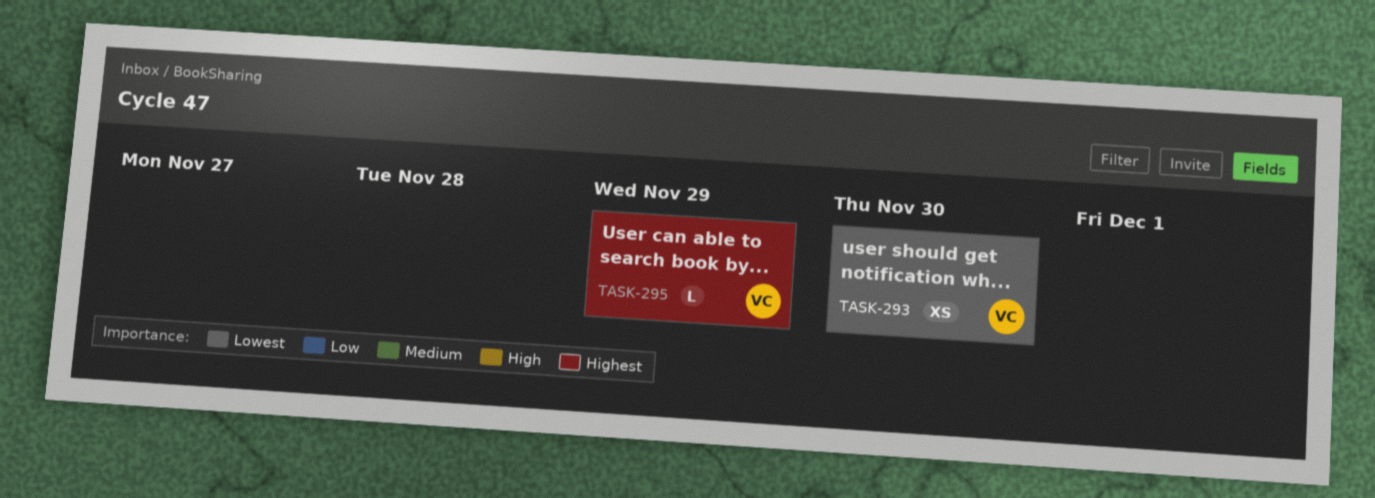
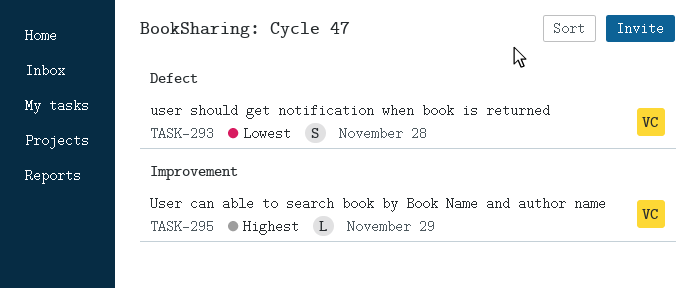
TASK-293, estimate: XS -> S
TASK-293, due: Nov 30 -> Nov 28

